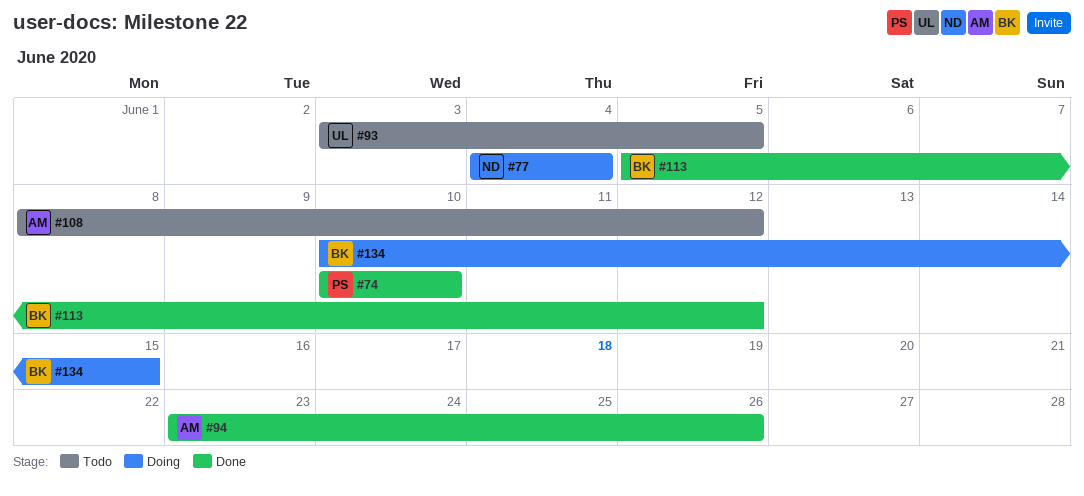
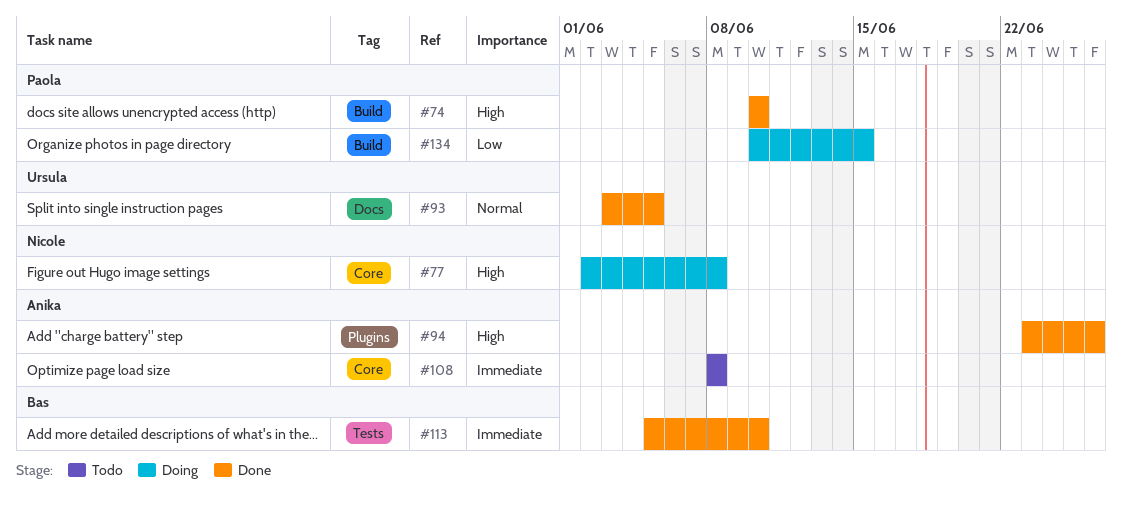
#77, start: Jun 4 -> Jun 2
#77, due: Jun 4 -> Jun 8
#93, status: Todo -> Done
#108, due: Jun 12 -> Jun 8
#113, due: Jun 12 -> Jun 10
#134, owner: Bas -> Paola

